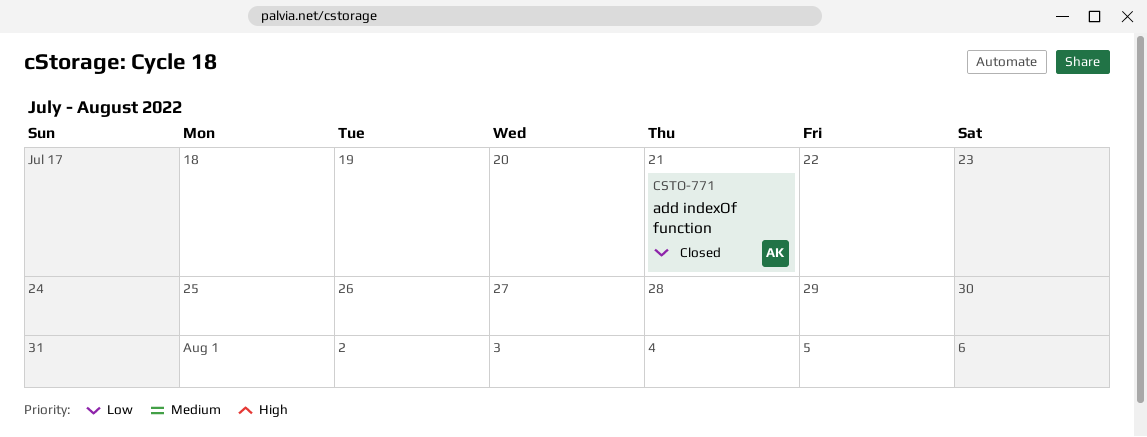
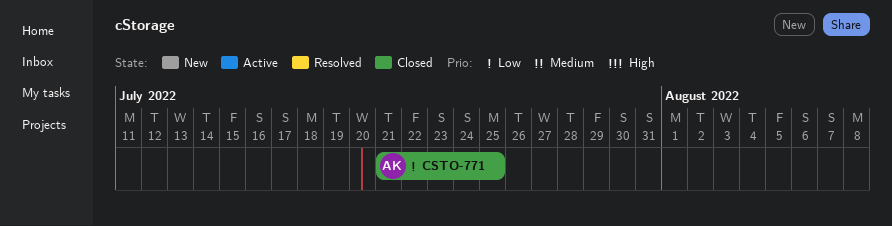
CSTO-771, due: Jul 21 -> Jul 25

